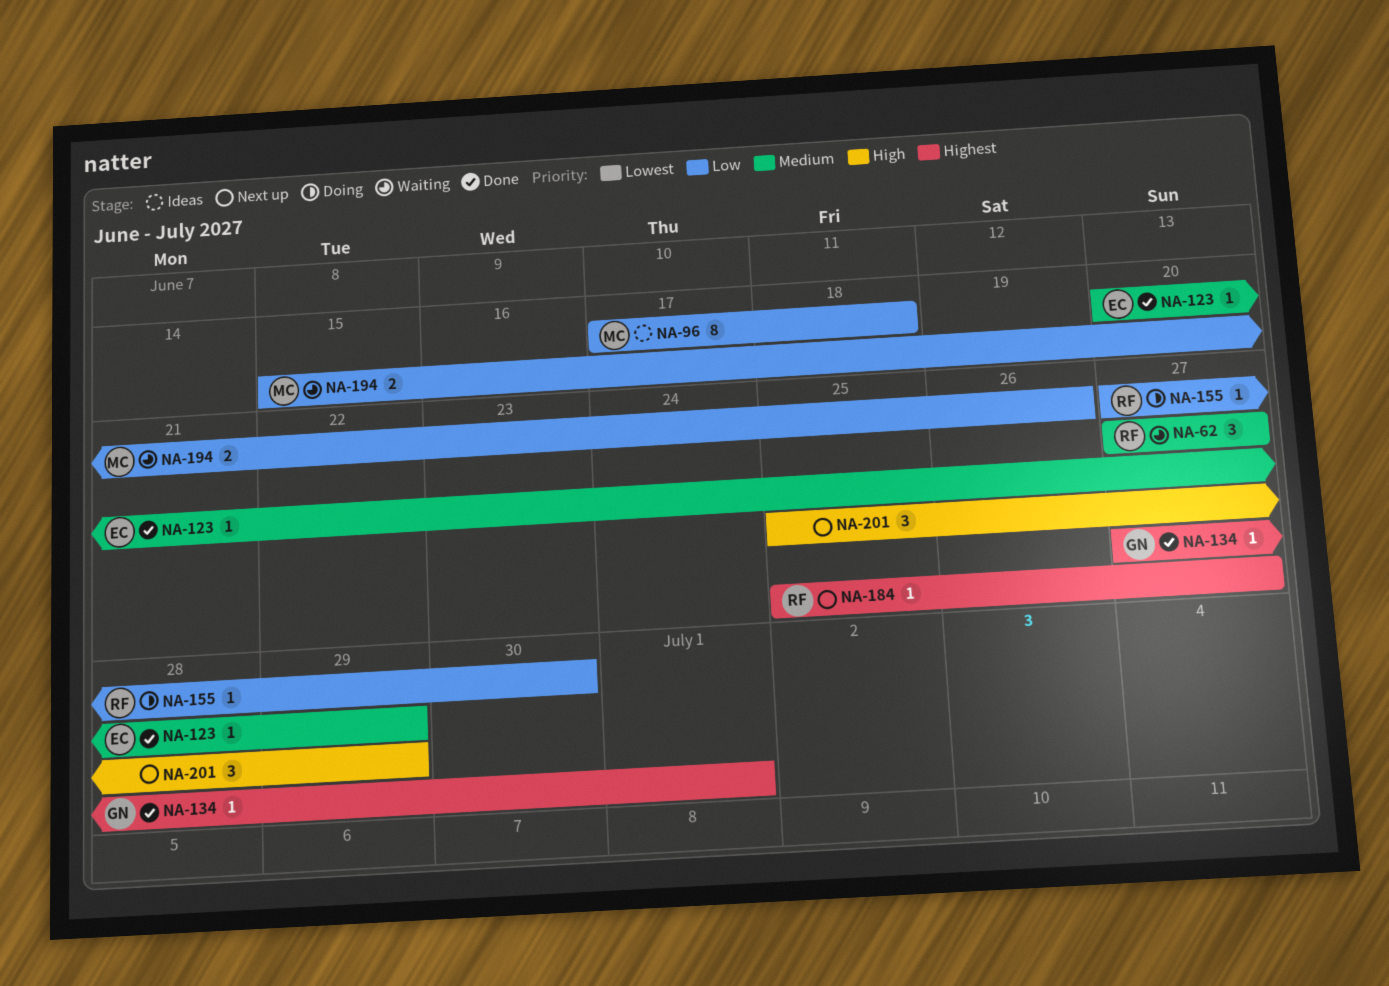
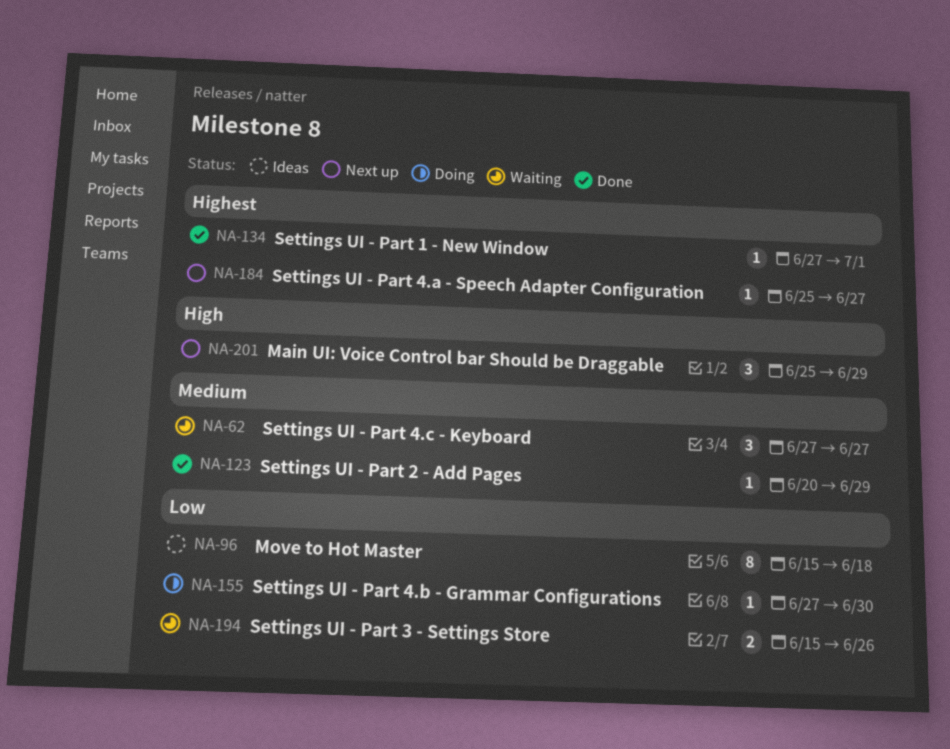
NA-96, start: Jun 17 -> Jun 15

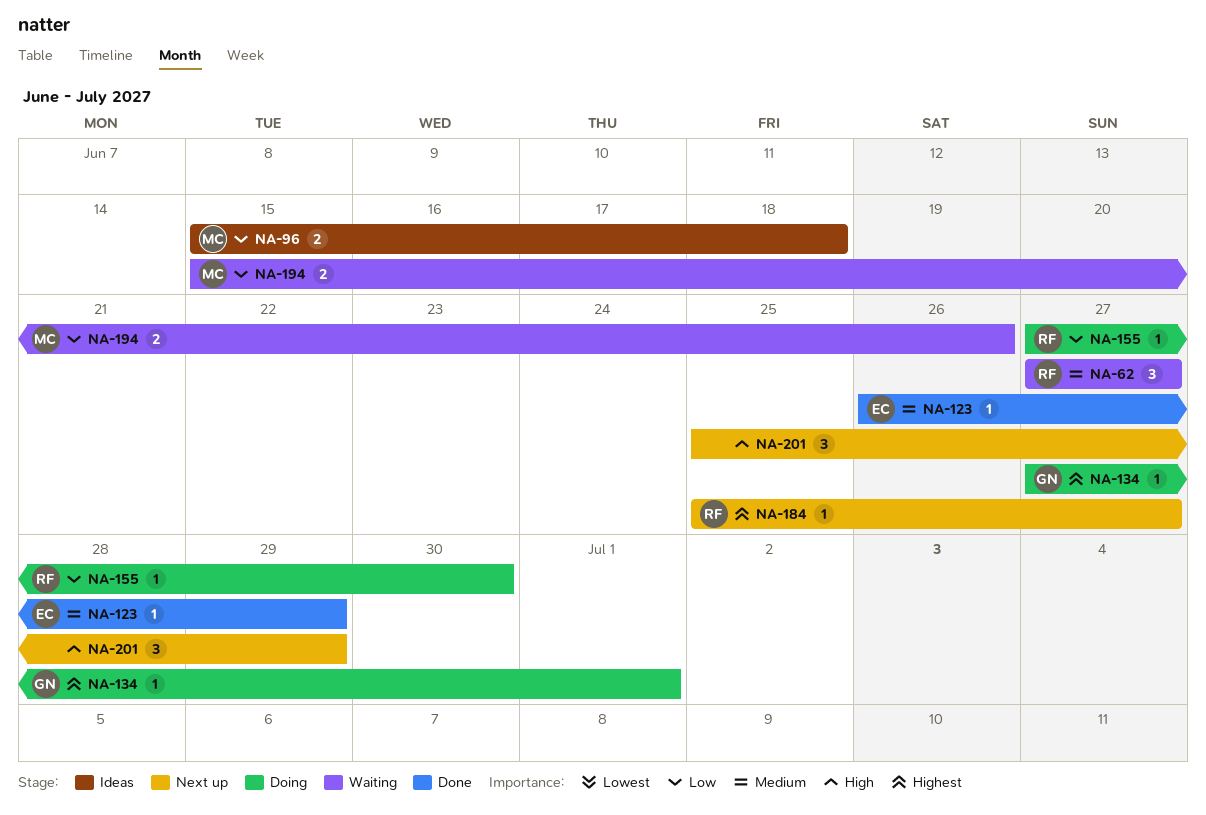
NA-96, estimate: 8 -> 2
NA-123, start: Jun 20 -> Jun 26
NA-134, status: Done -> Doing

